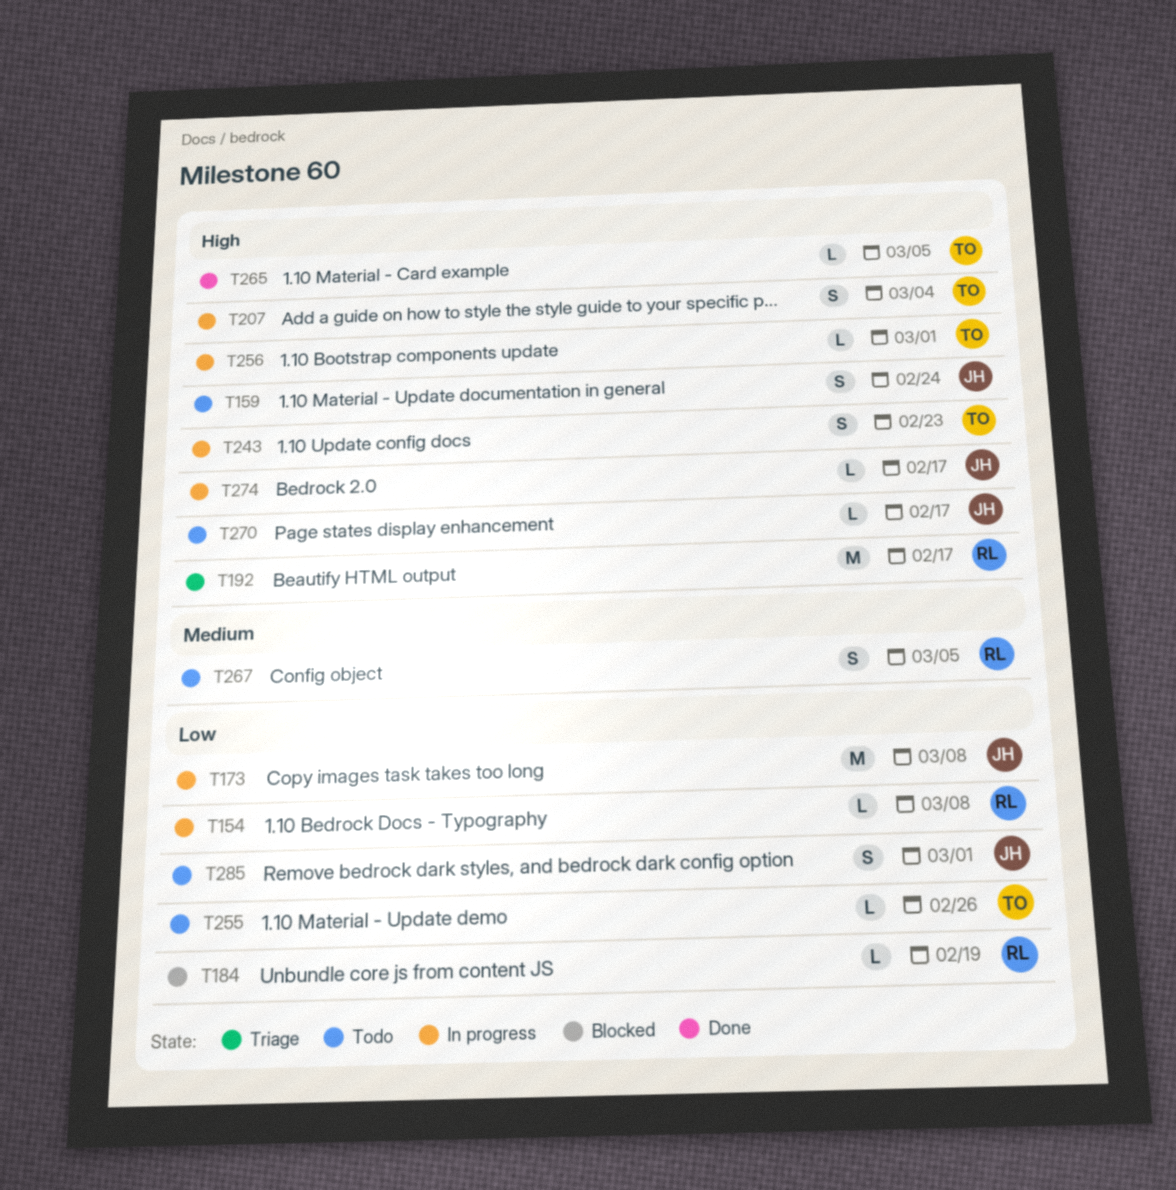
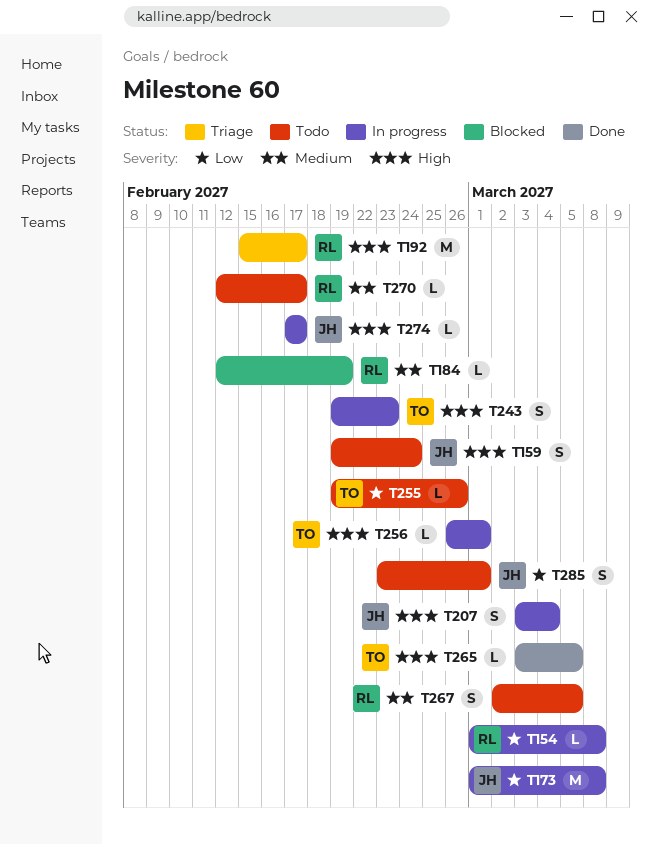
T184, priority: Low -> Medium
T207, owner: TO -> JH
T270, owner: JH -> RL
T270, priority: High -> Medium

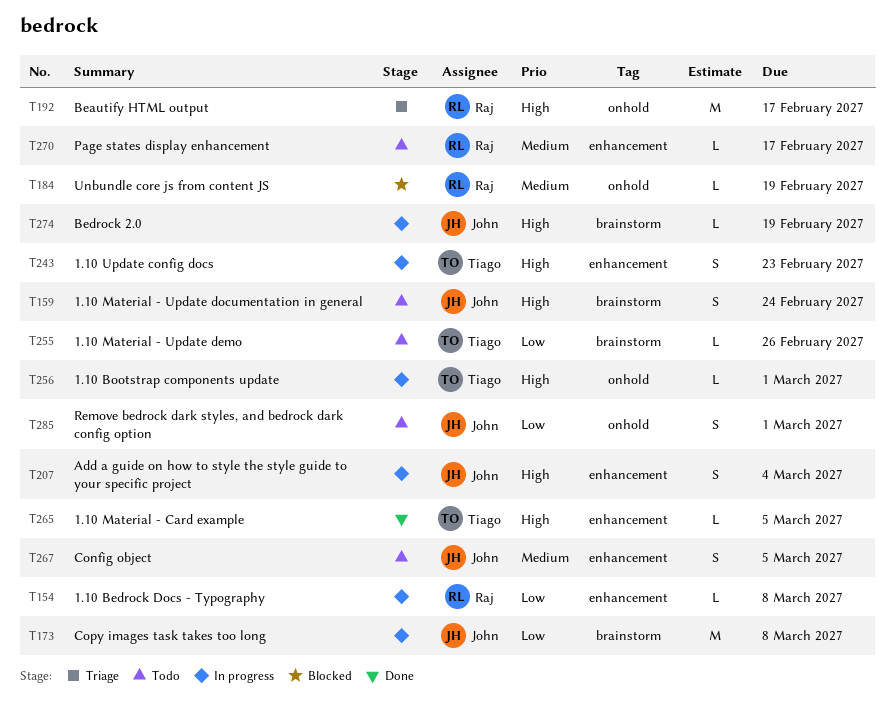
T267, owner: Raj -> John
T274, due: Feb 17 -> Feb 19

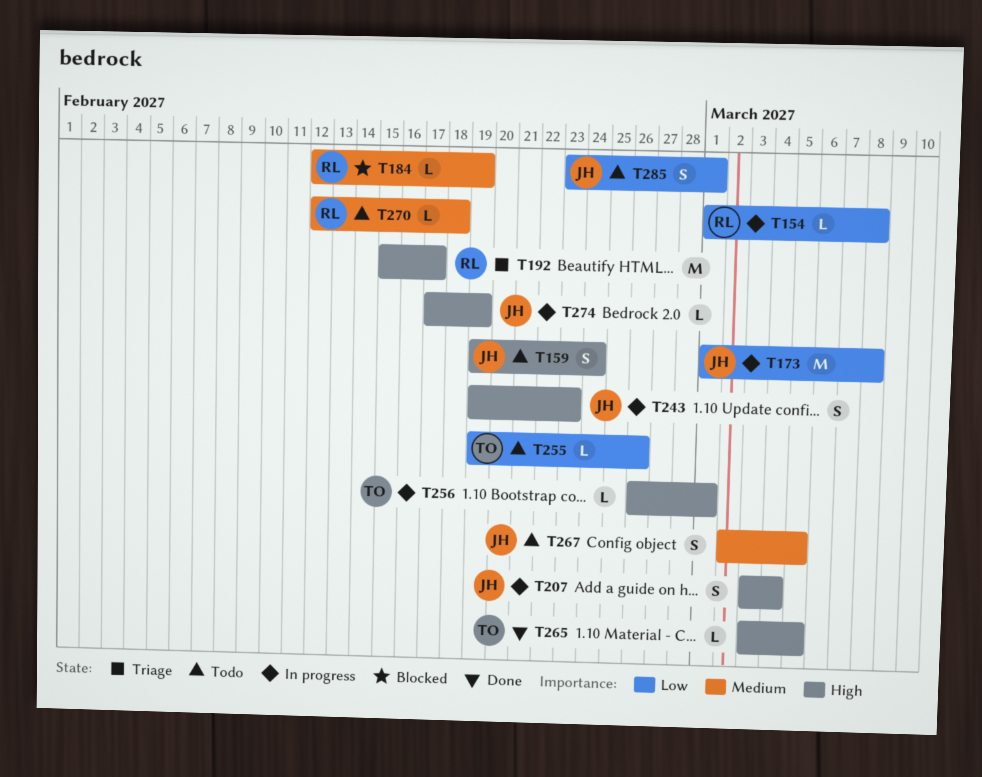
T243, owner: Tiago -> John
T270, due: Feb 17 -> Feb 18

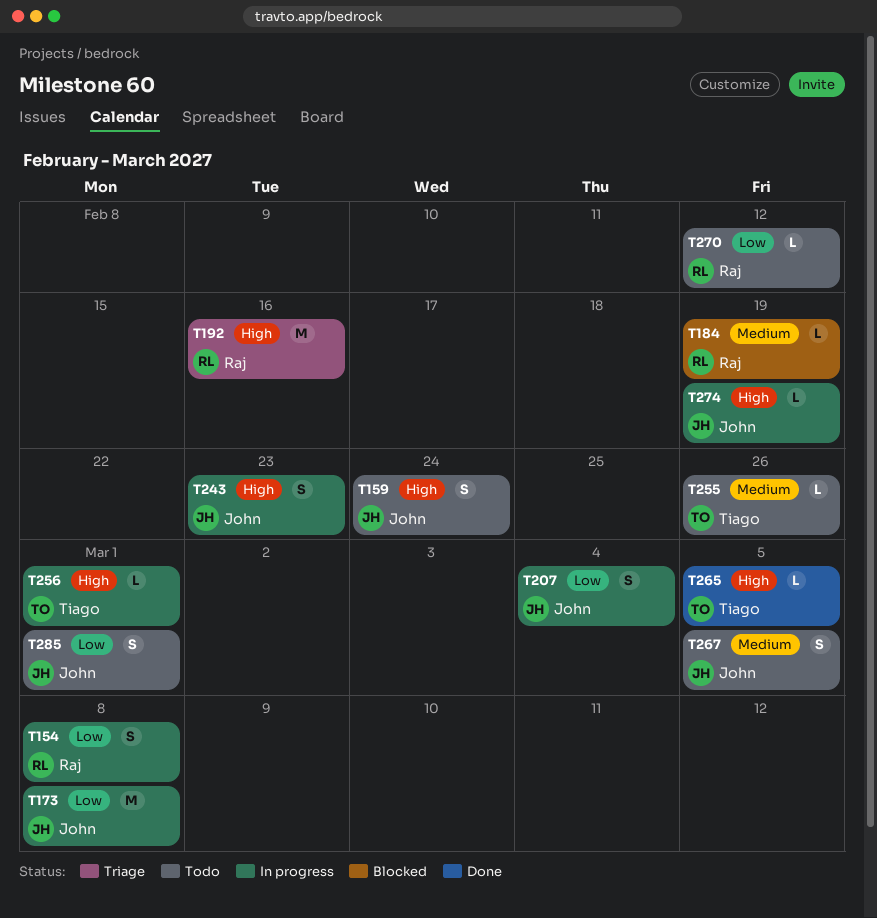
T154, estimate: L -> S
T192, due: Feb 17 -> Feb 16
T207, priority: High -> Low
T255, priority: Low -> Medium
T270, priority: Medium -> Low
T270, due: Feb 18 -> Feb 12

